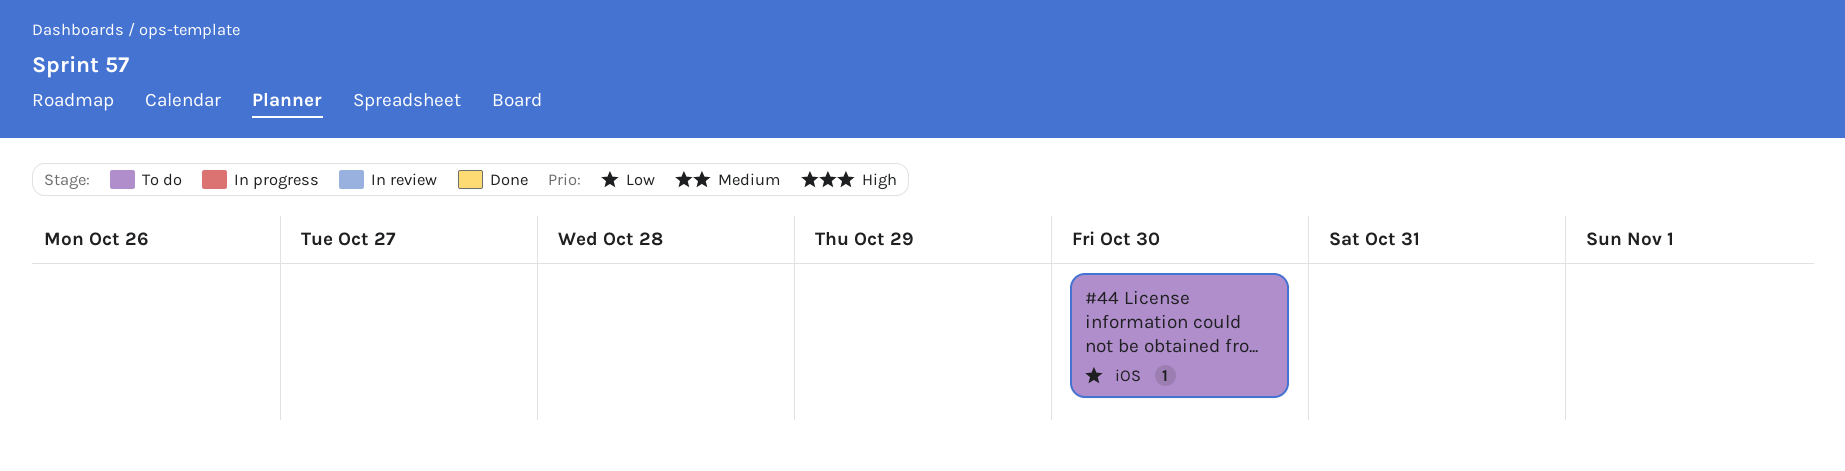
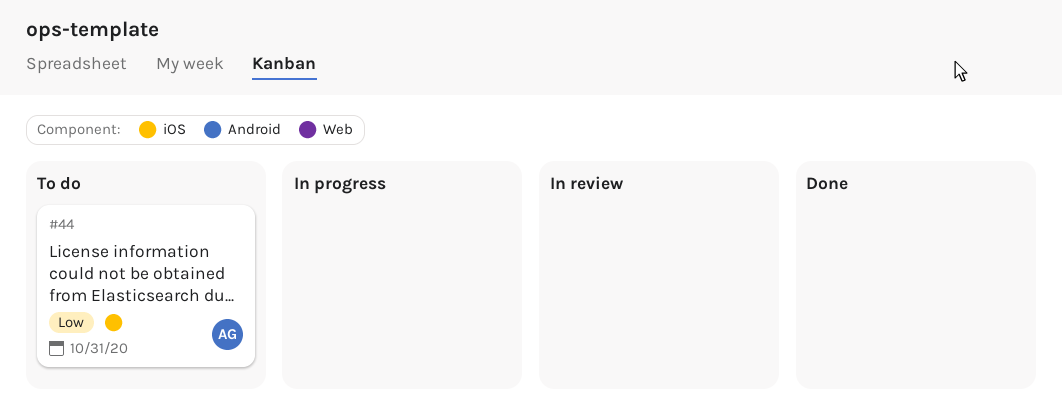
#44, due: Oct 30 -> Oct 31

